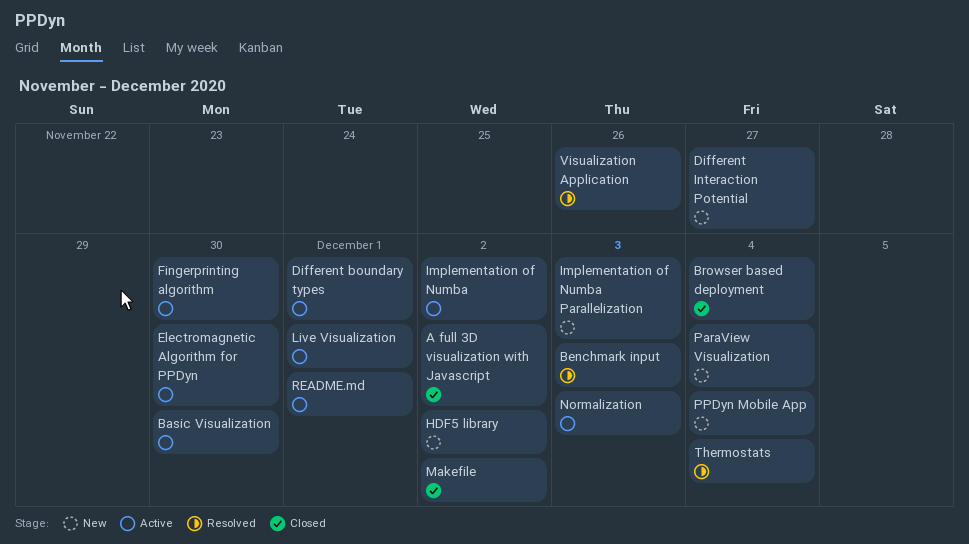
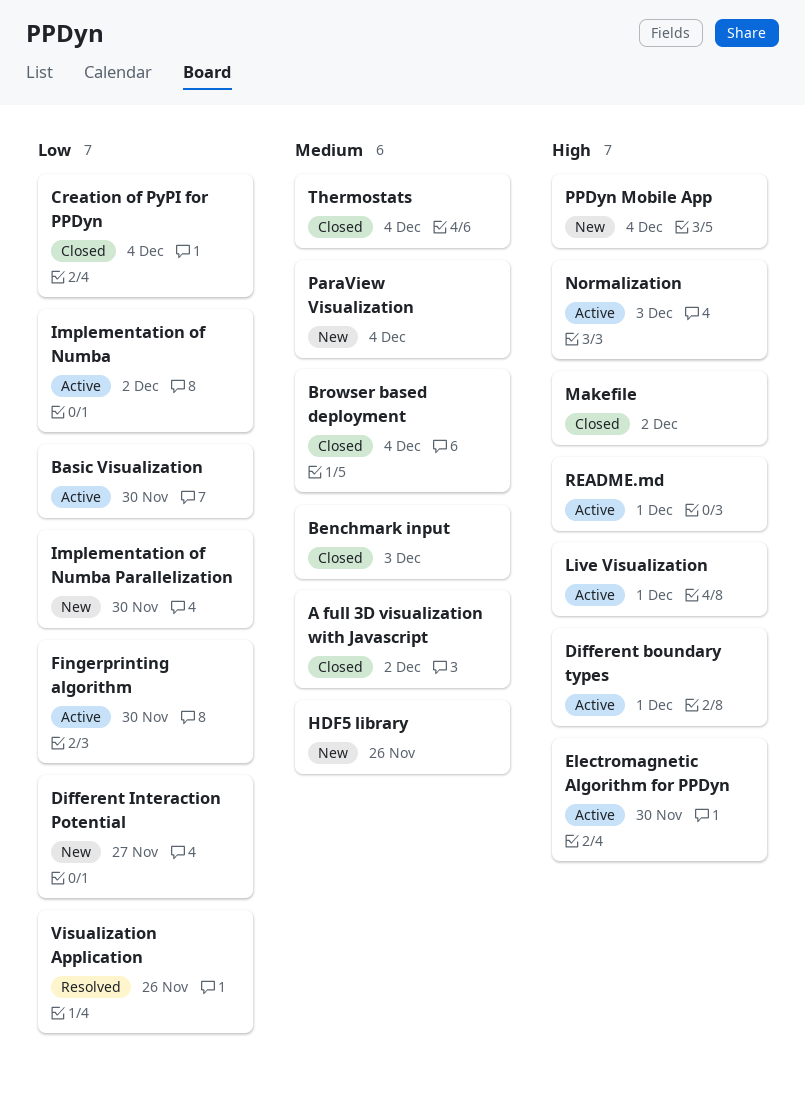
Benchmark input, status: Resolved -> Closed
Creation of PyPI for PPDyn: none -> present
HDF5 library, due: Dec 2 -> Nov 26
Implementation of Numba Parallelization, due: Dec 3 -> Nov 30
Thermostats, status: Resolved -> Closed

